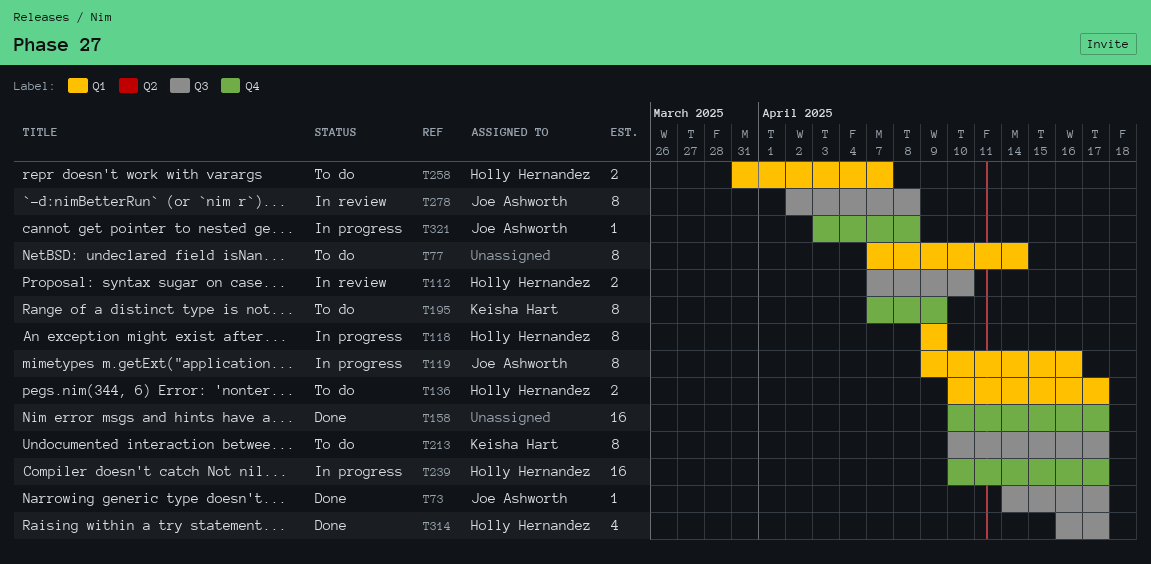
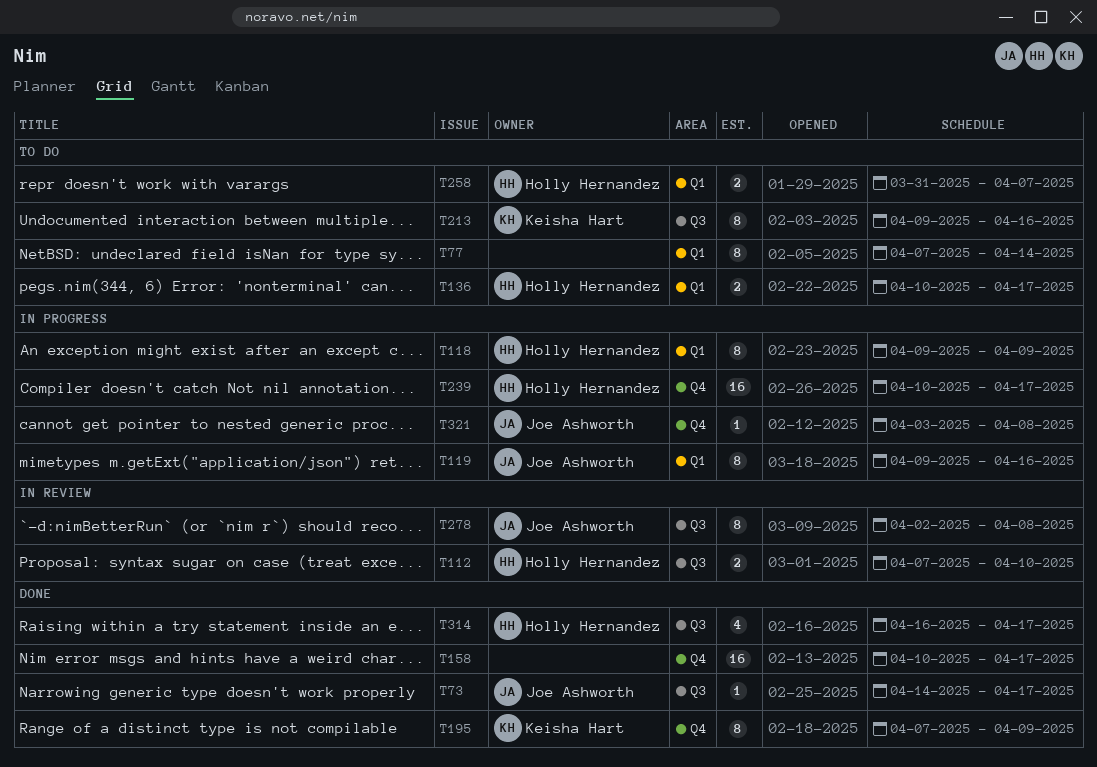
T195, status: To do -> Done
T213, start: Apr 10 -> Apr 9
T213, due: Apr 17 -> Apr 16

